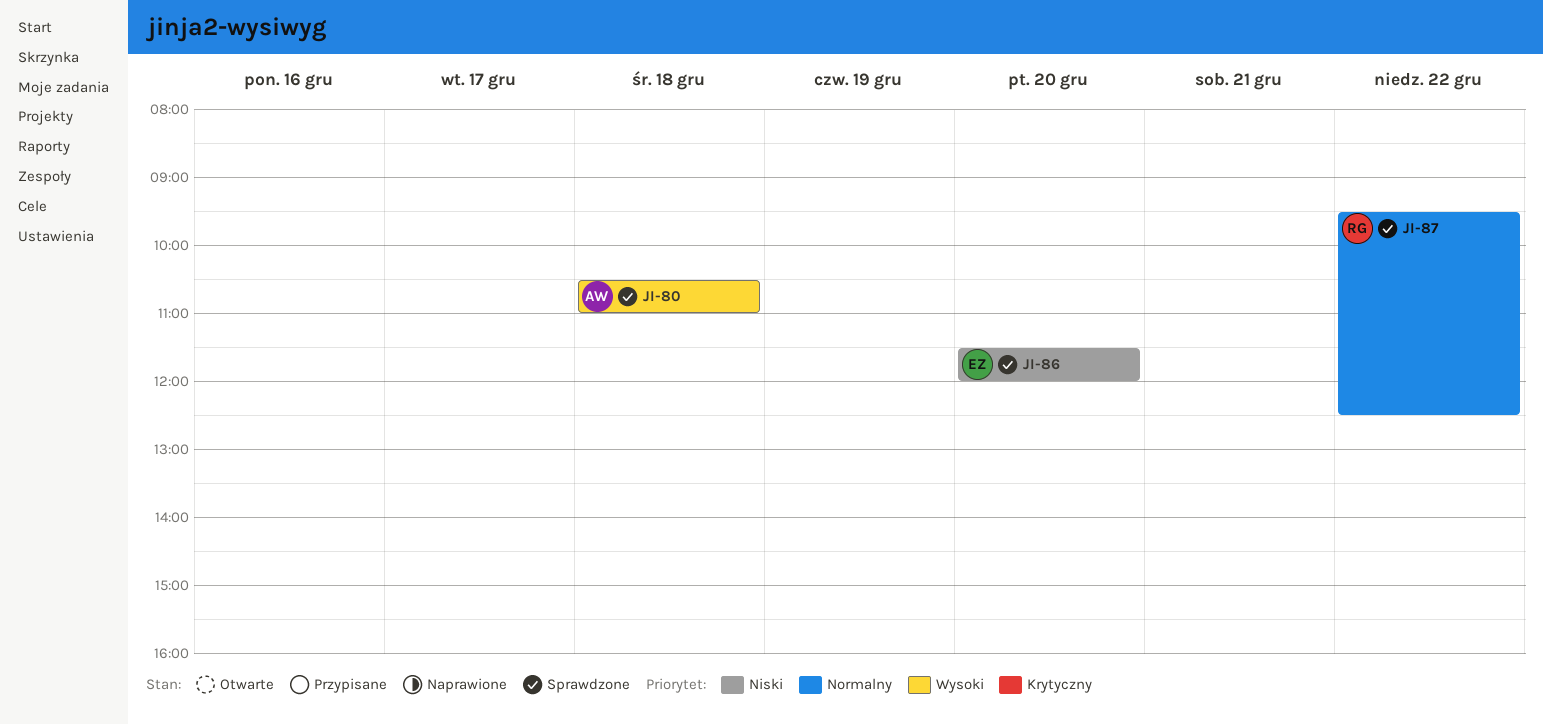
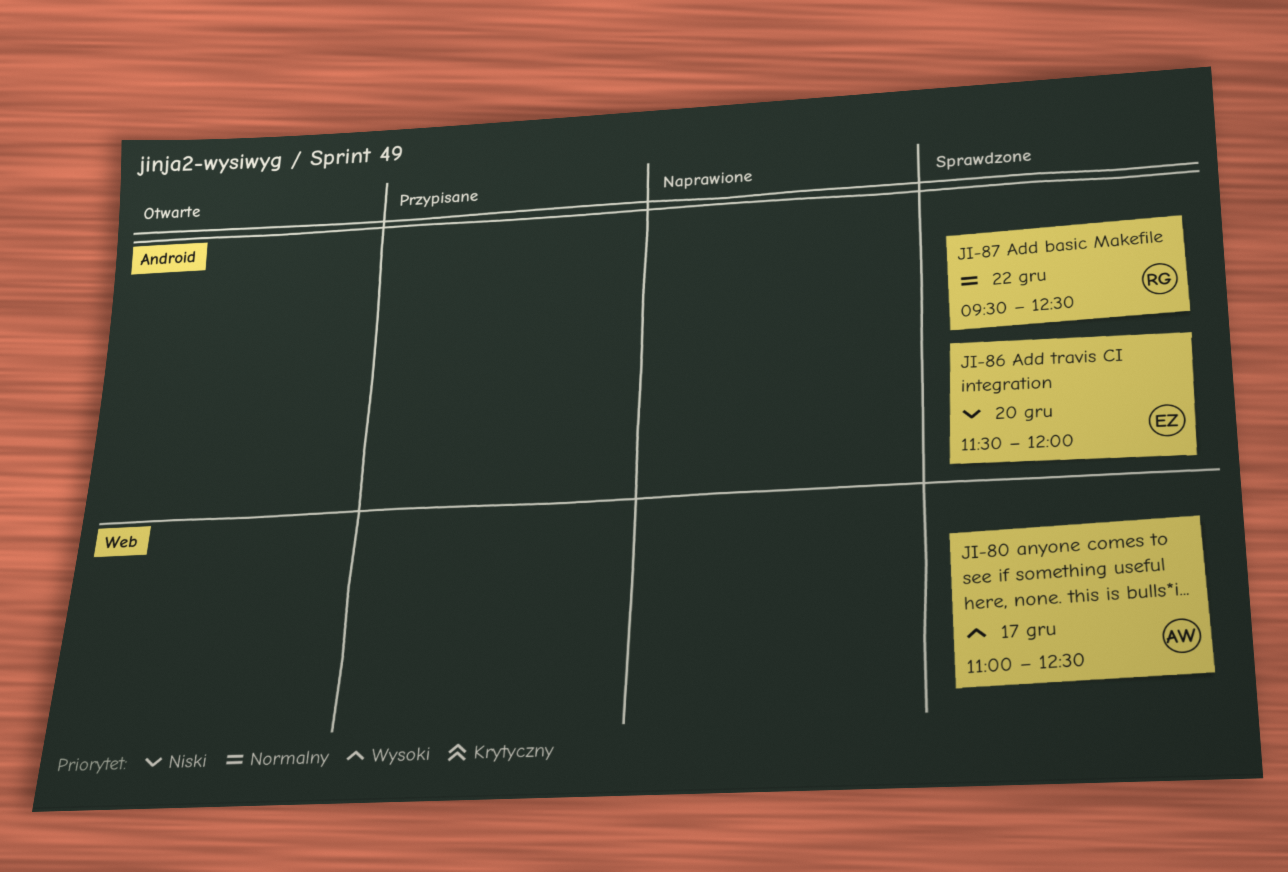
JI-80, day: Dec 18 -> Dec 17
JI-80, begins: 10:30 -> 11:00
JI-80, ends: 11:00 -> 12:30

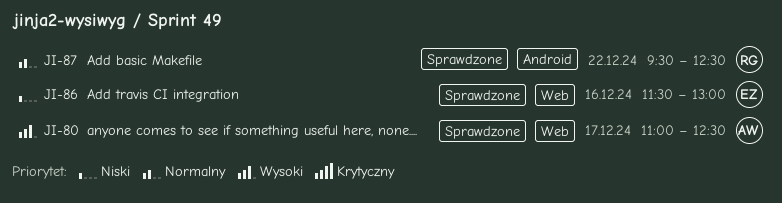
JI-86, label: Android -> Web
JI-86, day: Dec 20 -> Dec 16
JI-86, ends: 12:00 -> 13:00

